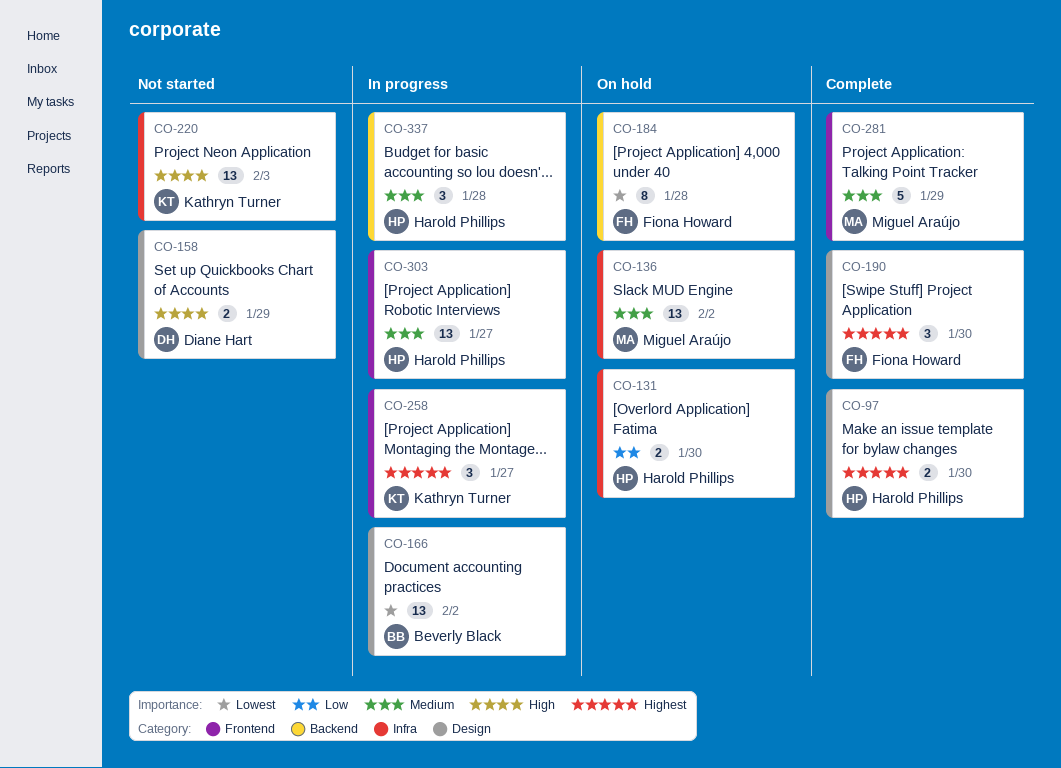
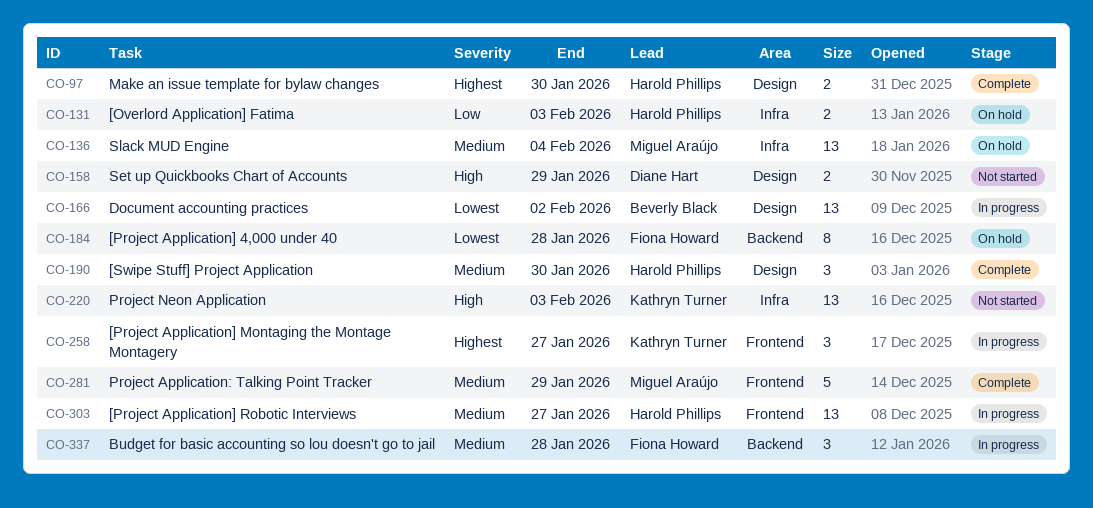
CO-131, due: Jan 30 -> Feb 3
CO-136, due: Feb 2 -> Feb 4
CO-190, owner: Fiona Howard -> Harold Phillips
CO-190, priority: Highest -> Medium
CO-337, owner: Harold Phillips -> Fiona Howard

